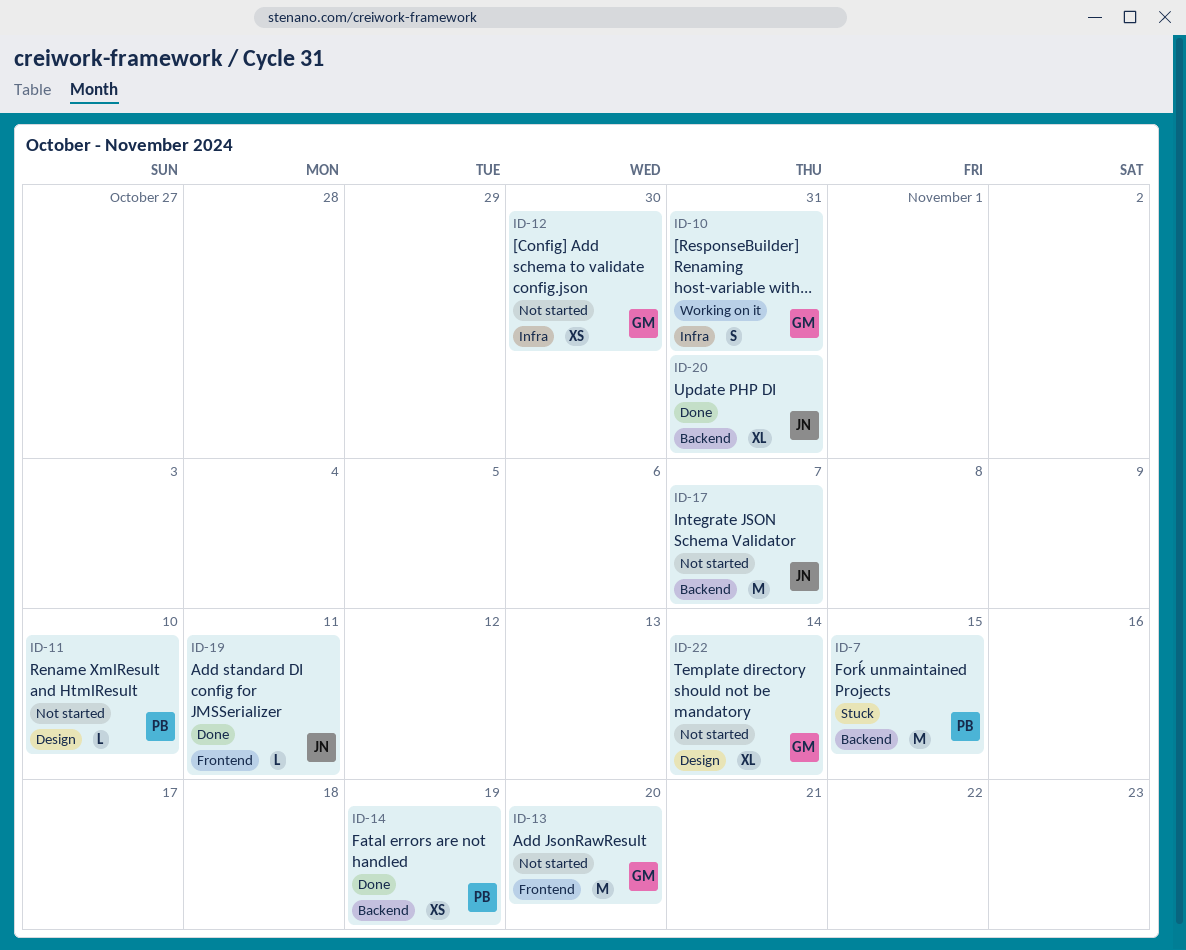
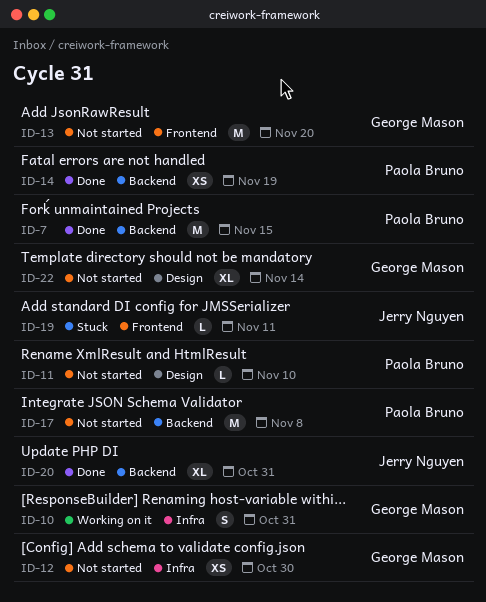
ID-7, status: Stuck -> Done
ID-17, owner: Jerry Nguyen -> Paola Bruno
ID-17, due: Nov 7 -> Nov 8
ID-19, status: Done -> Stuck

